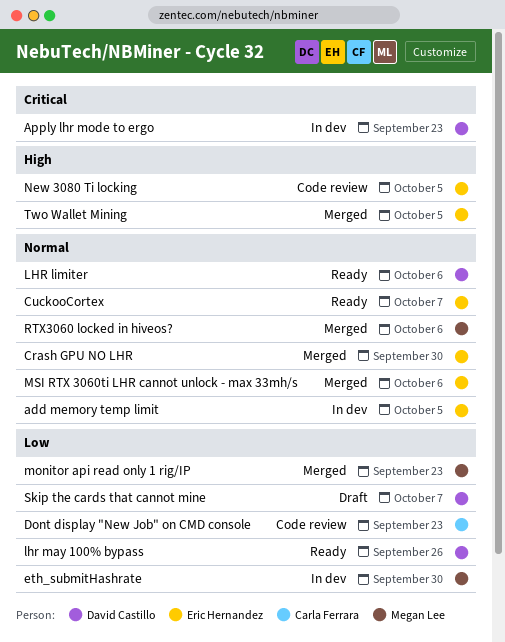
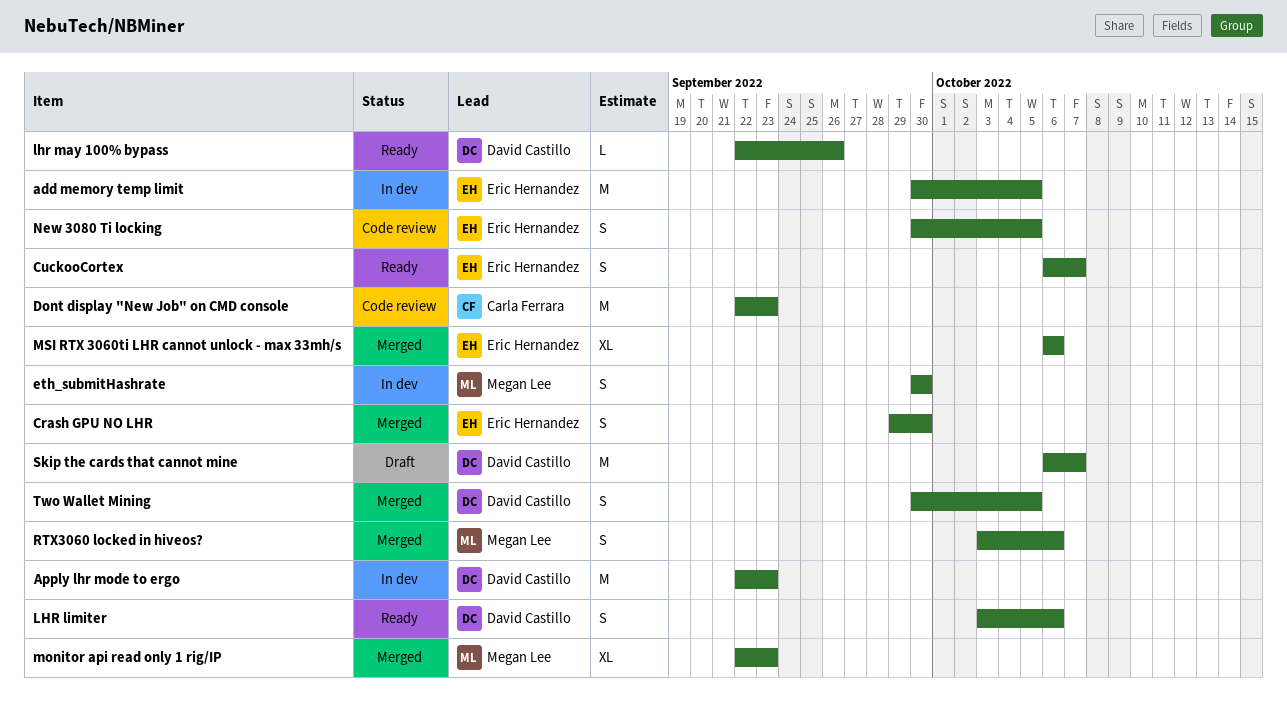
Two Wallet Mining, owner: Eric Hernandez -> David Castillo

